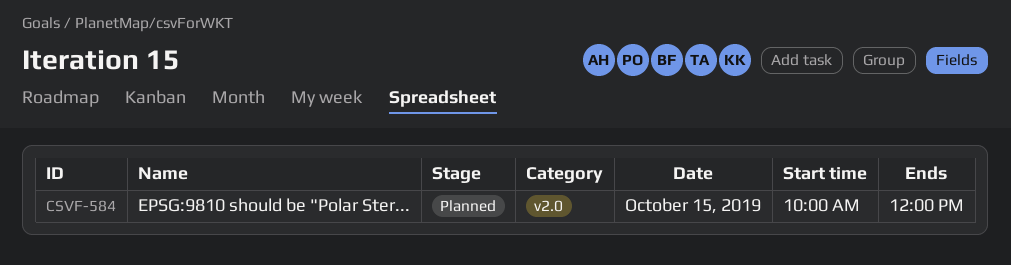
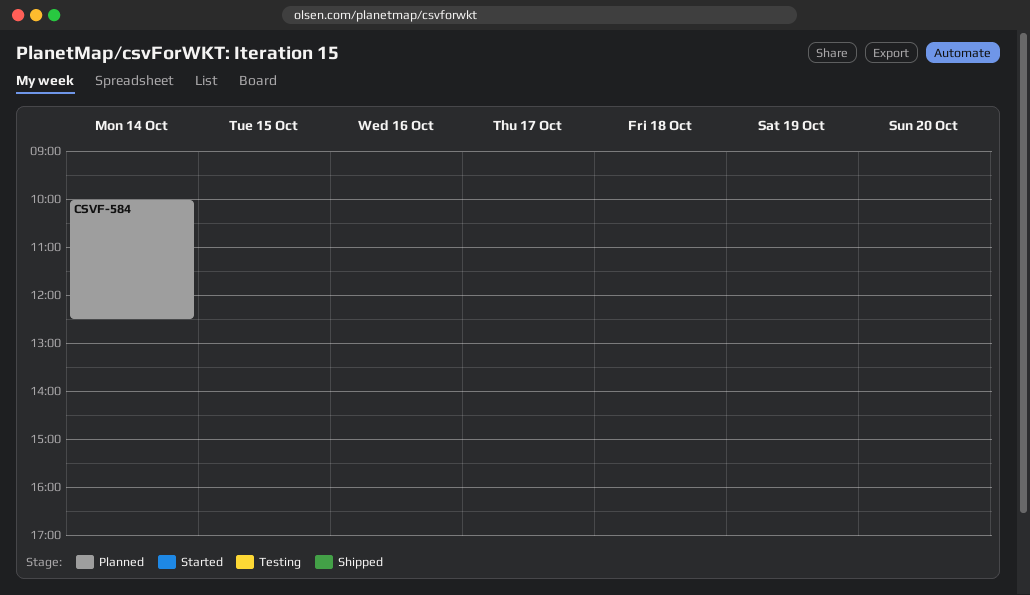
CSVF-584, day: Oct 15 -> Oct 14
CSVF-584, ends: 12:00 -> 12:30

